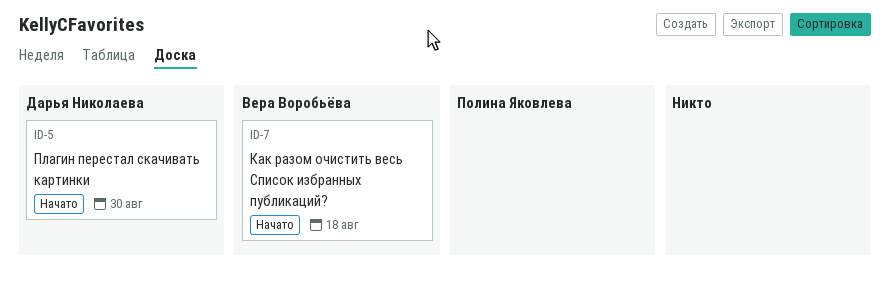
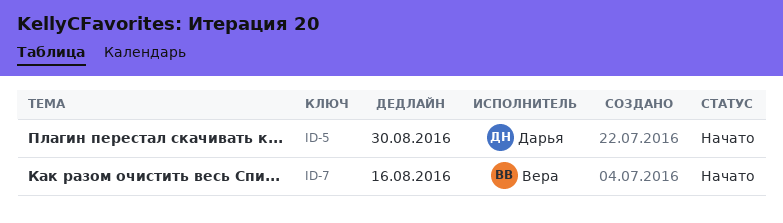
ID-7, due: Aug 18 -> Aug 16

